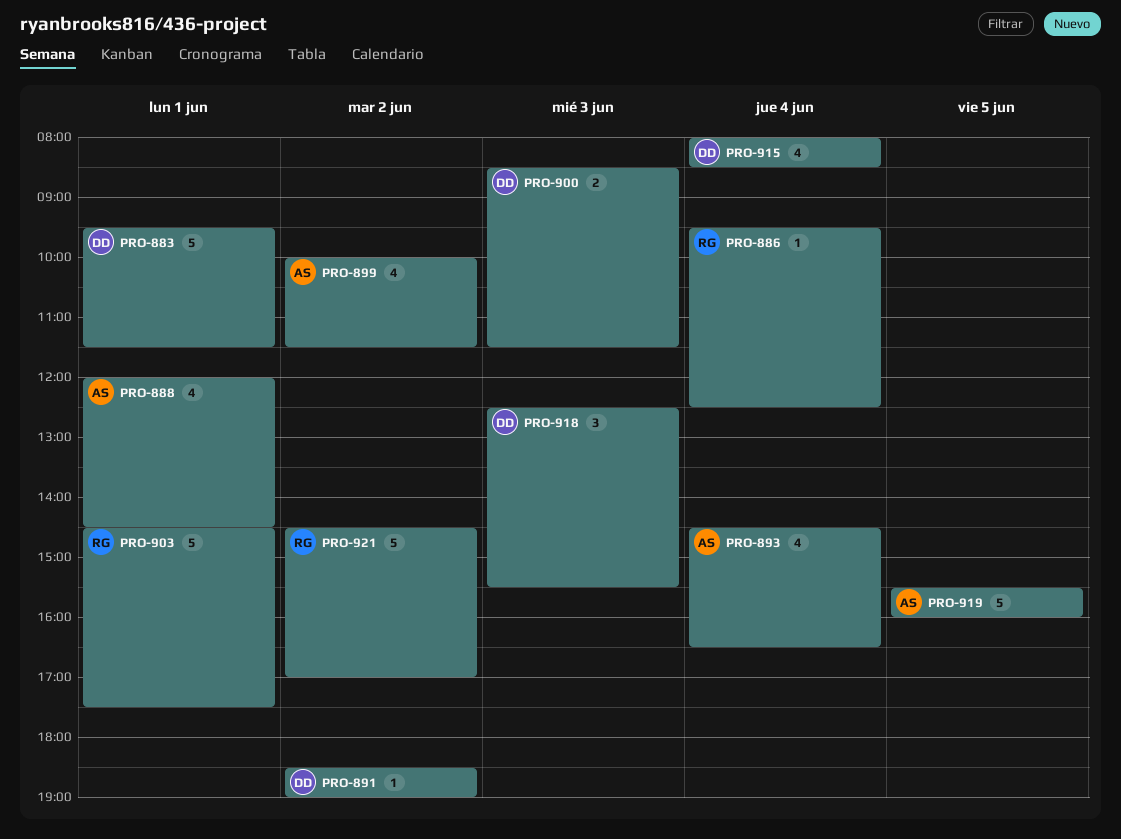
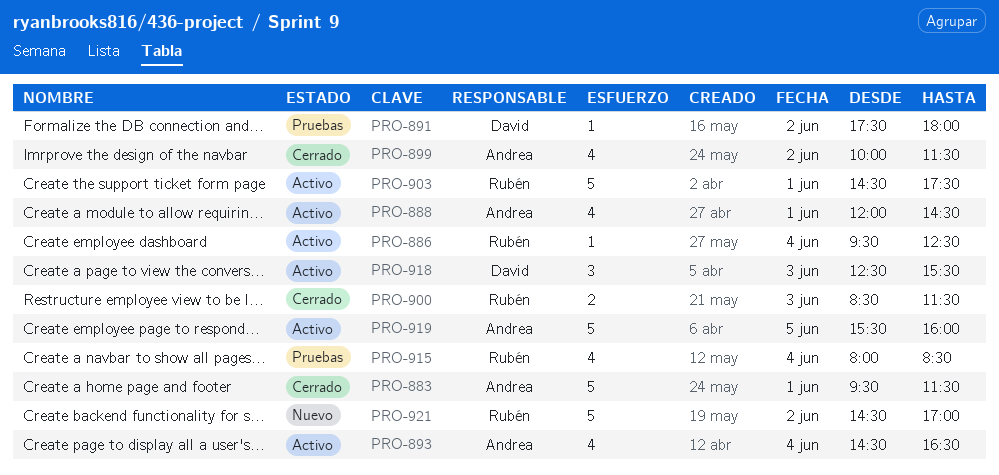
PRO-883, owner: David -> Andrea
PRO-891, begins: 18:30 -> 17:30
PRO-891, ends: 19:00 -> 18:00
PRO-900, owner: David -> Rubén
PRO-915, owner: David -> Rubén

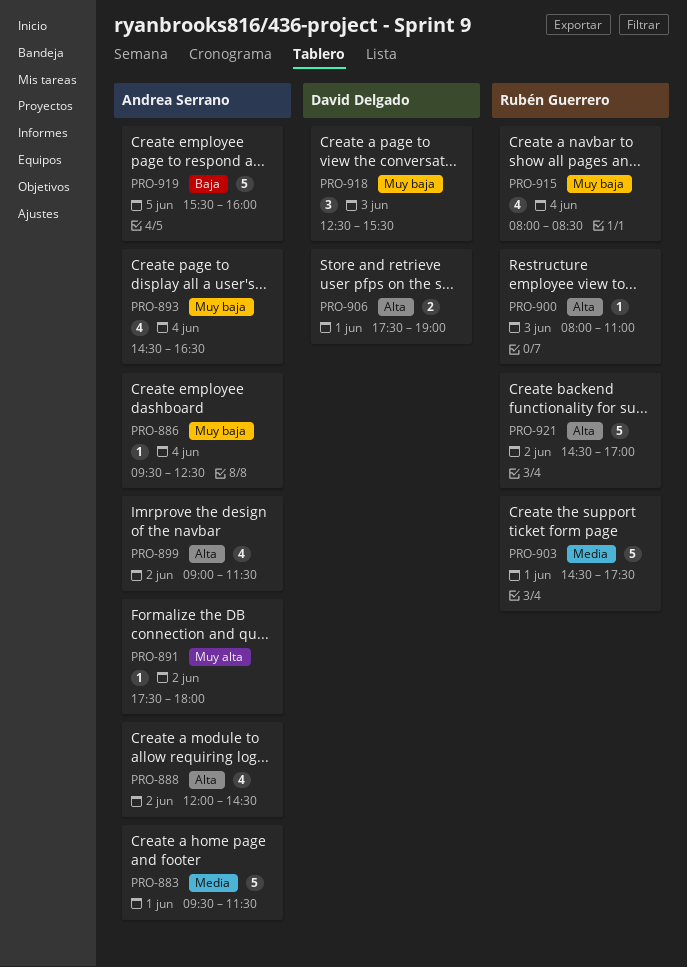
PRO-886, owner: Rubén Guerrero -> Andrea Serrano
PRO-888, day: Jun 1 -> Jun 2
PRO-891, owner: David Delgado -> Andrea Serrano
PRO-899, begins: 10:00 -> 09:00
PRO-900, estimate: 2 -> 1
PRO-900, begins: 08:30 -> 08:00
PRO-900, ends: 11:30 -> 11:00
PRO-906: none -> present

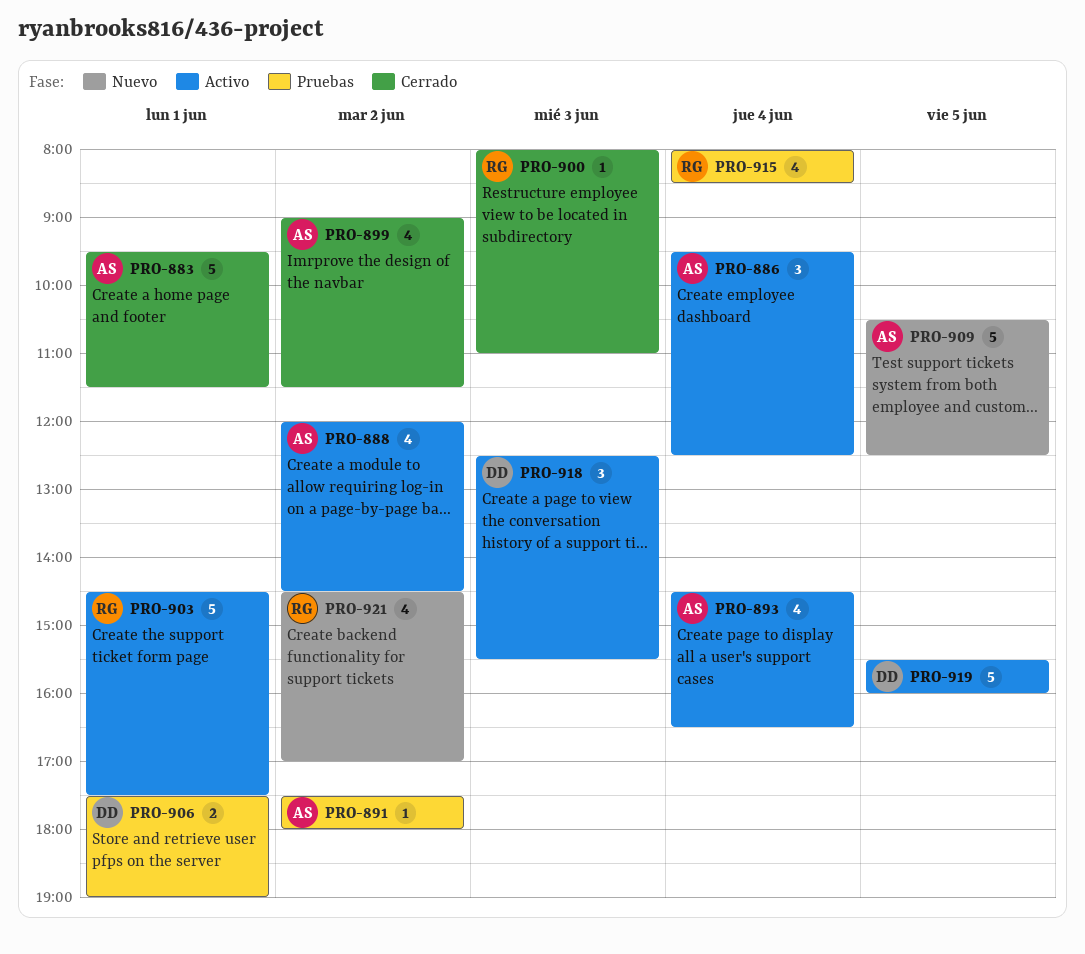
PRO-886, estimate: 1 -> 3
PRO-909: none -> present
PRO-919, owner: Andrea Serrano -> David Delgado
PRO-921, estimate: 5 -> 4

